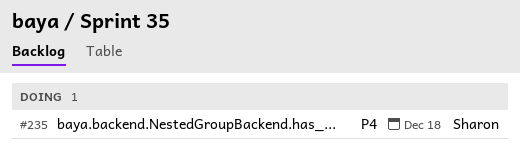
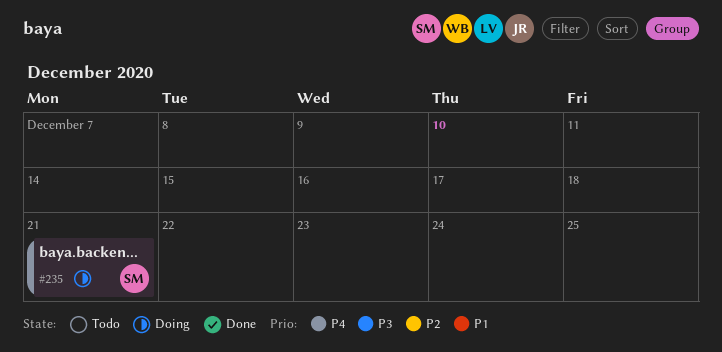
#235, due: Dec 18 -> Dec 21

